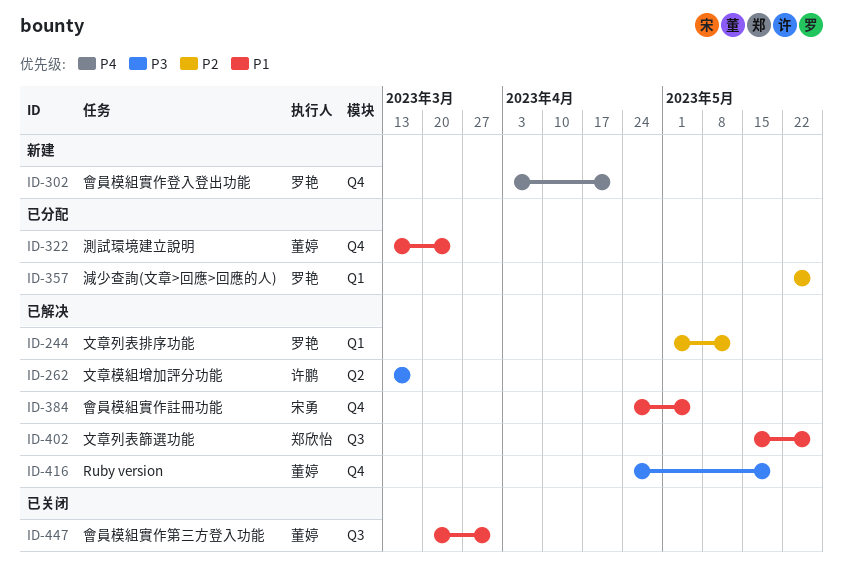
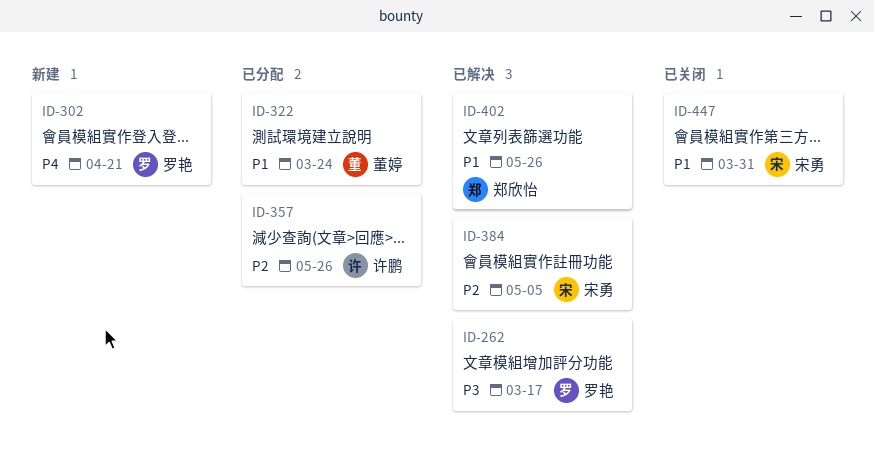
ID-244: present -> none
ID-262, owner: 许鹏 -> 罗艳
ID-357, owner: 罗艳 -> 许鹏
ID-384, priority: P1 -> P2
ID-416: present -> none
ID-447, owner: 董婷 -> 宋勇

